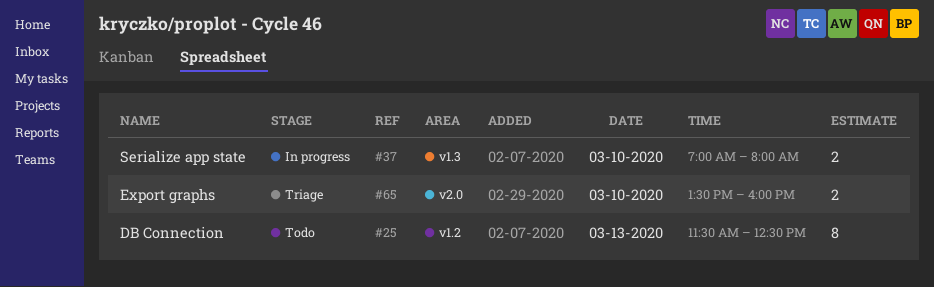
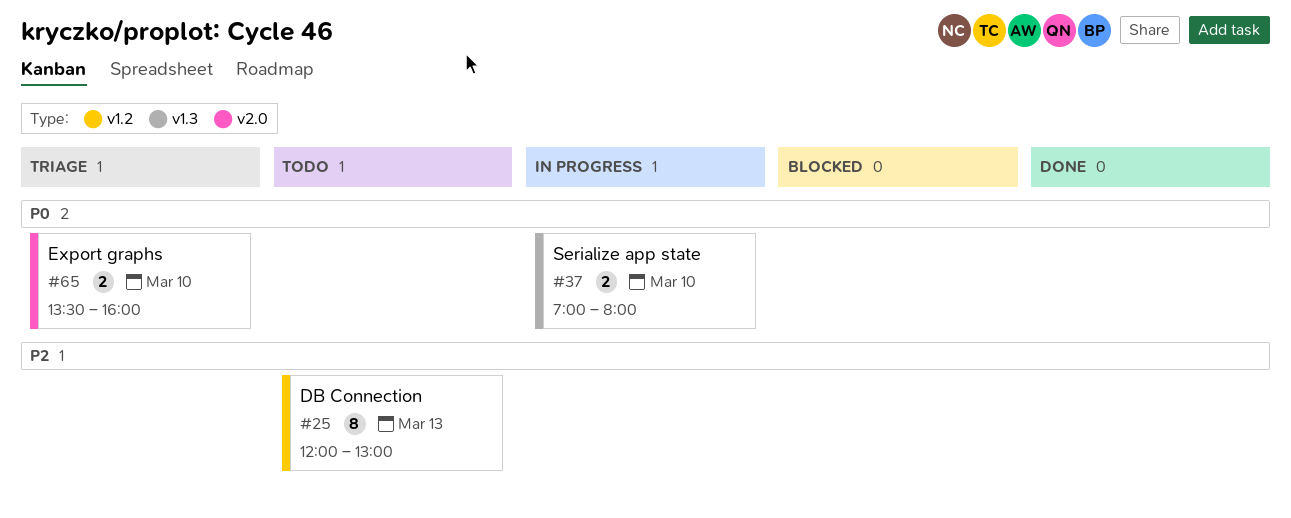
#25, begins: 11:30 -> 12:00
#25, ends: 12:30 -> 13:00

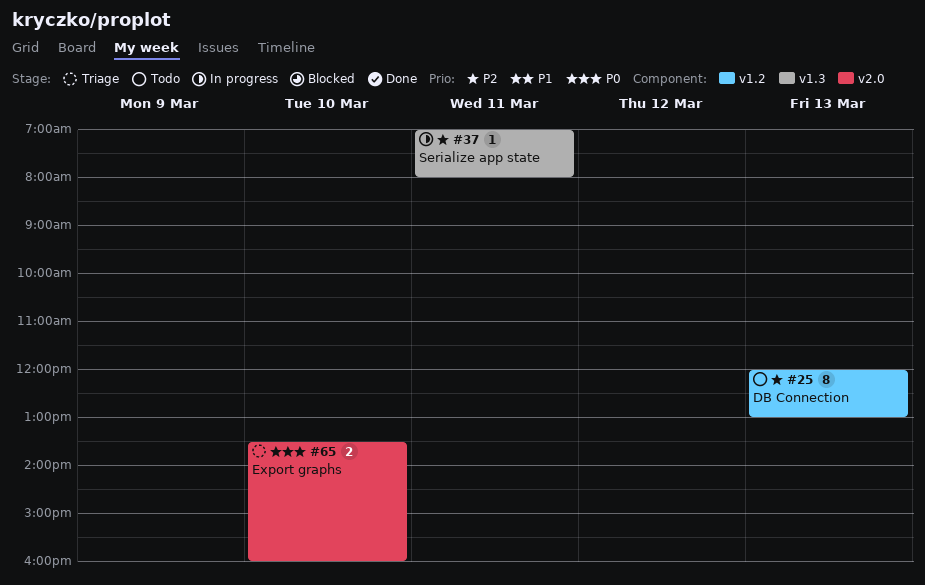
#37, priority: P0 -> P2
#37, estimate: 2 -> 1
#37, day: Mar 10 -> Mar 11

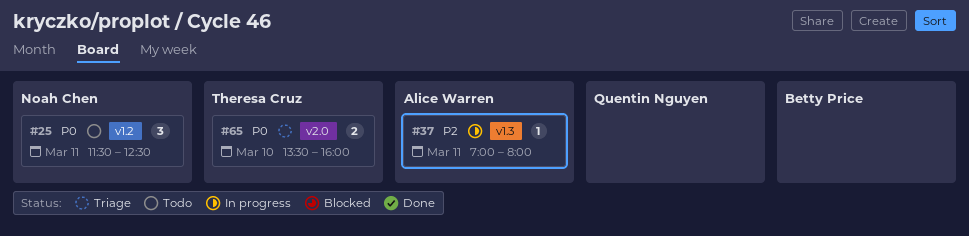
#25, priority: P2 -> P0
#25, estimate: 8 -> 3
#25, day: Mar 13 -> Mar 11
#25, begins: 12:00 -> 11:30
#25, ends: 13:00 -> 12:30

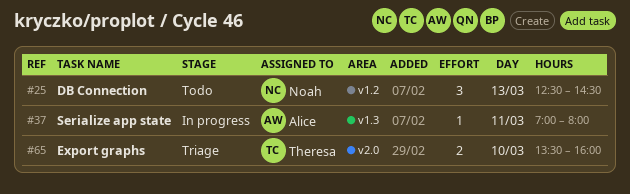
#25, day: Mar 11 -> Mar 13
#25, begins: 11:30 -> 12:30
#25, ends: 12:30 -> 14:30

